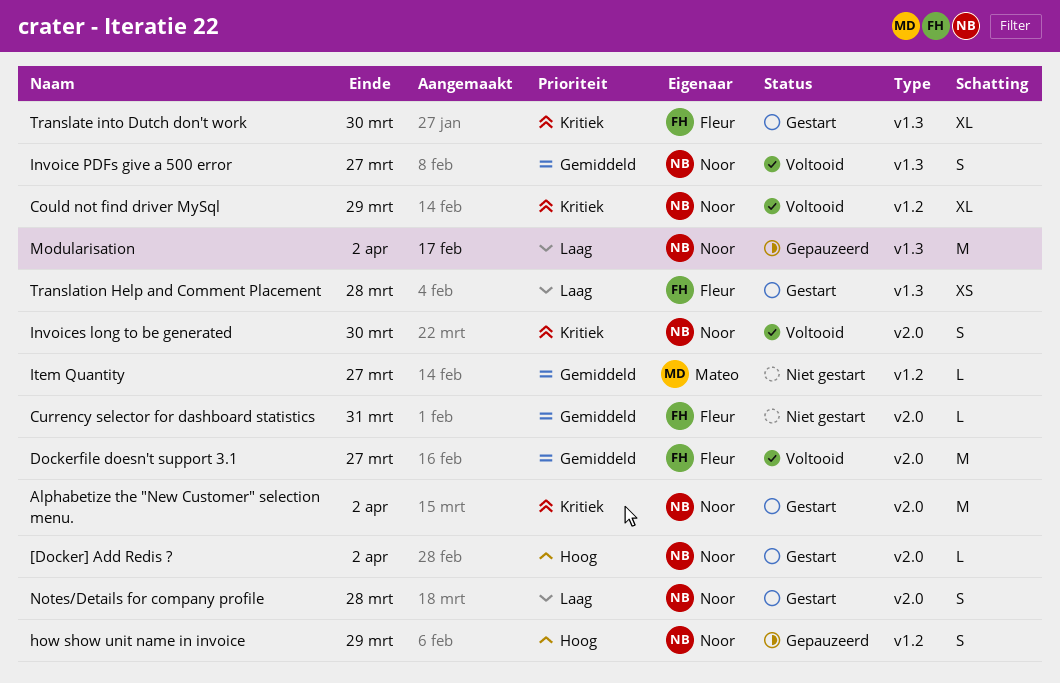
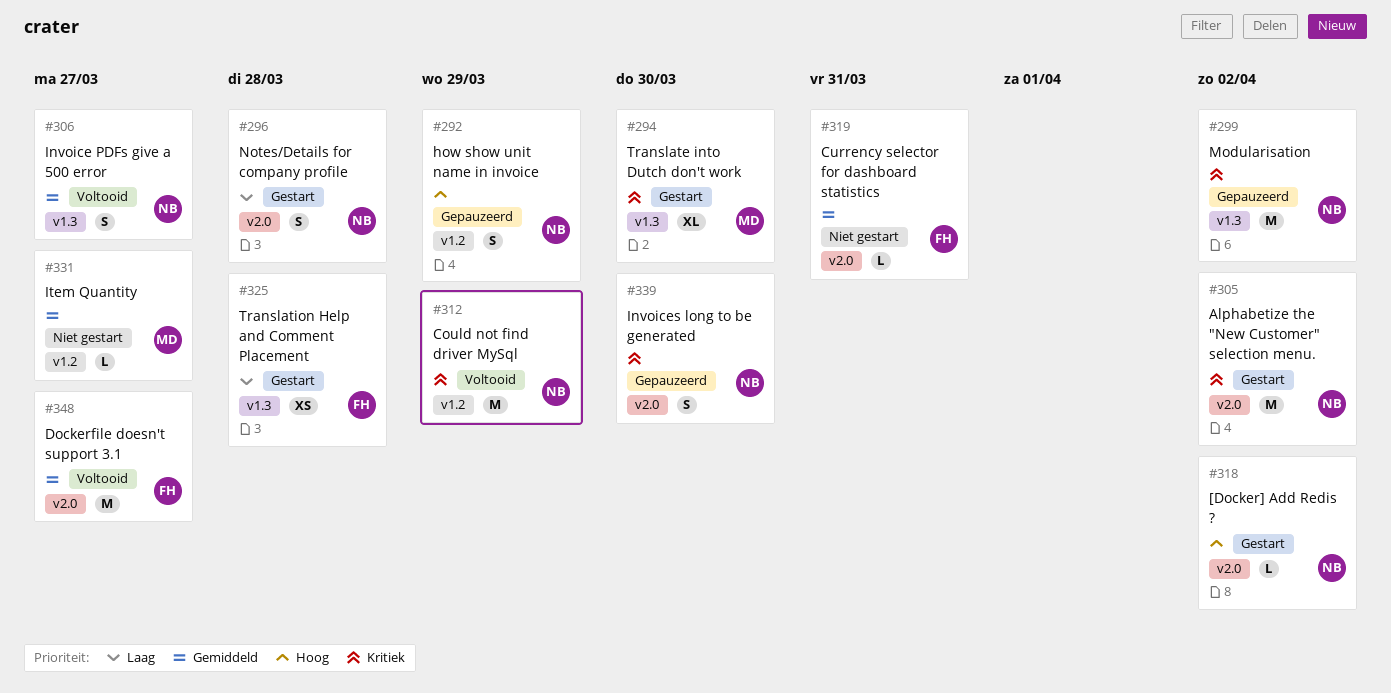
Could not find driver MySql, estimate: XL -> M
Invoices long to be generated, status: Voltooid -> Gepauzeerd
Modularisation, priority: Laag -> Kritiek
Translate into Dutch don't work, owner: Fleur -> Mateo

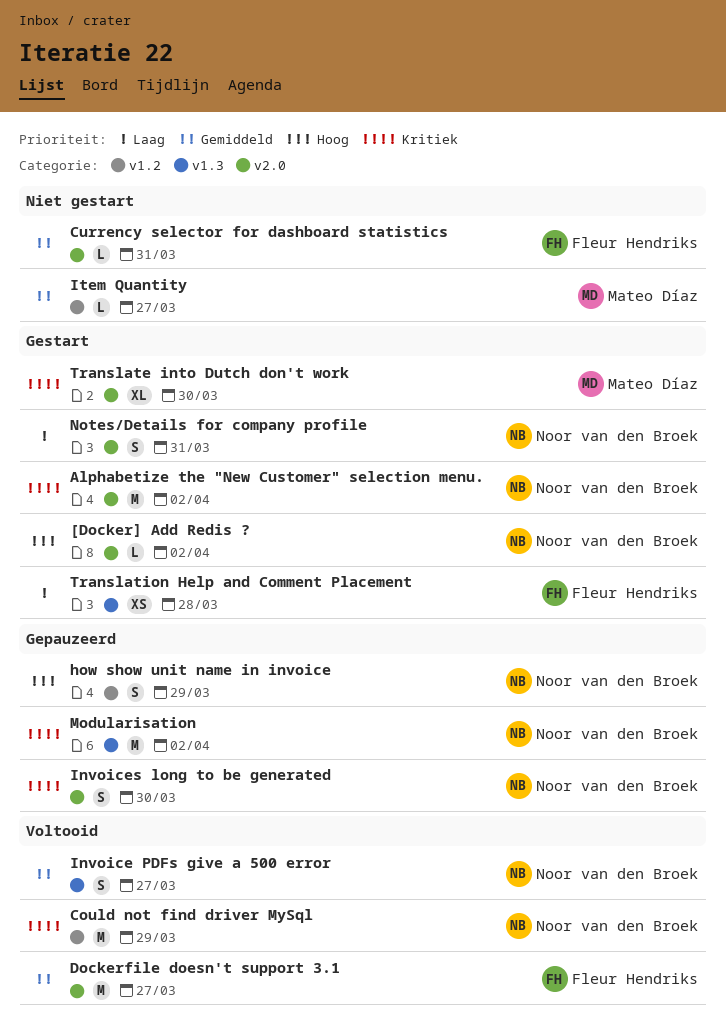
Notes/Details for company profile, due: Mar 28 -> Mar 31
Translate into Dutch don't work, label: v1.3 -> v2.0

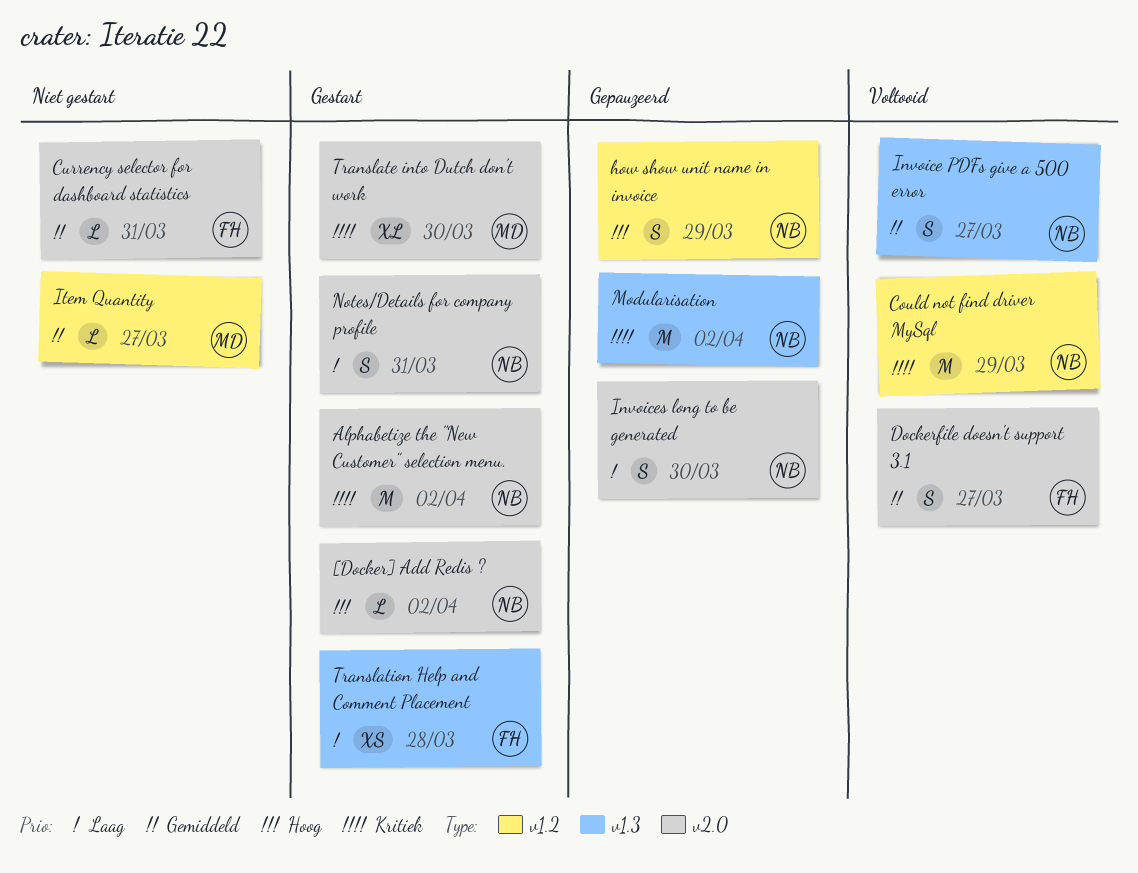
Dockerfile doesn't support 3.1, estimate: M -> S
Invoices long to be generated, priority: Kritiek -> Laag

